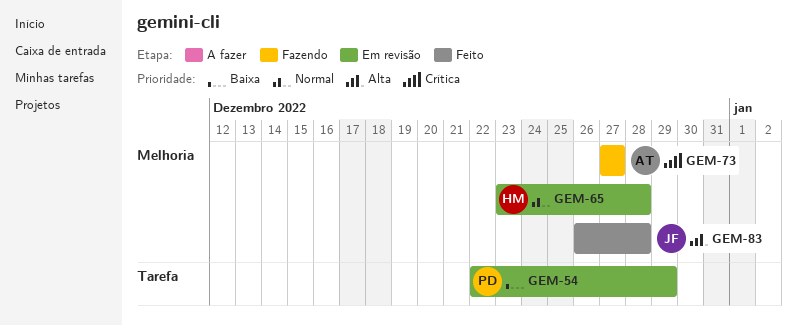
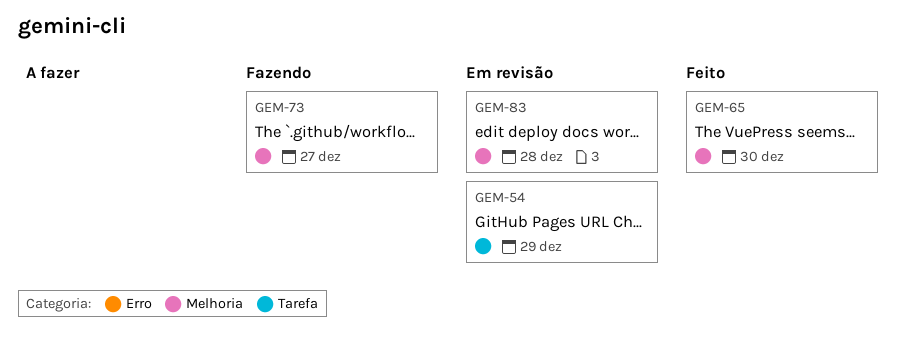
GEM-65, status: Em revisão -> Feito
GEM-65, due: Dec 28 -> Dec 30
GEM-83, status: Feito -> Em revisão

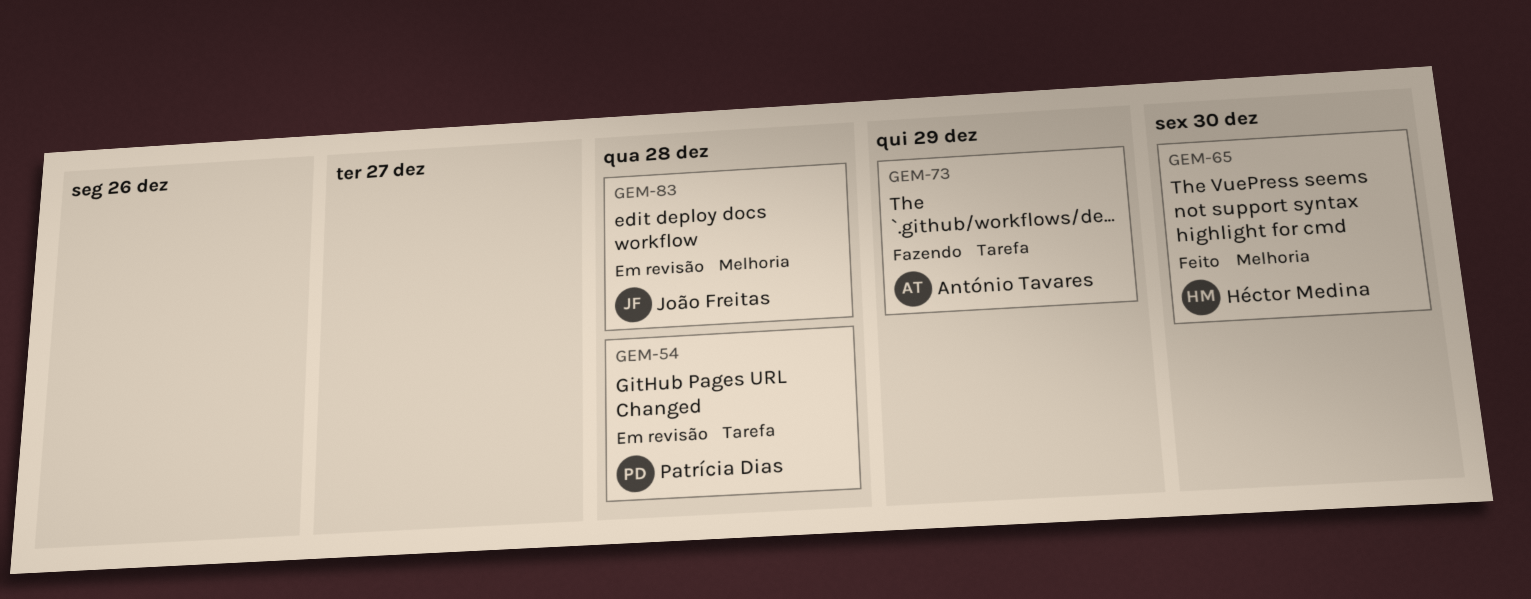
GEM-54, due: Dec 29 -> Dec 28
GEM-73, label: Melhoria -> Tarefa
GEM-73, due: Dec 27 -> Dec 29

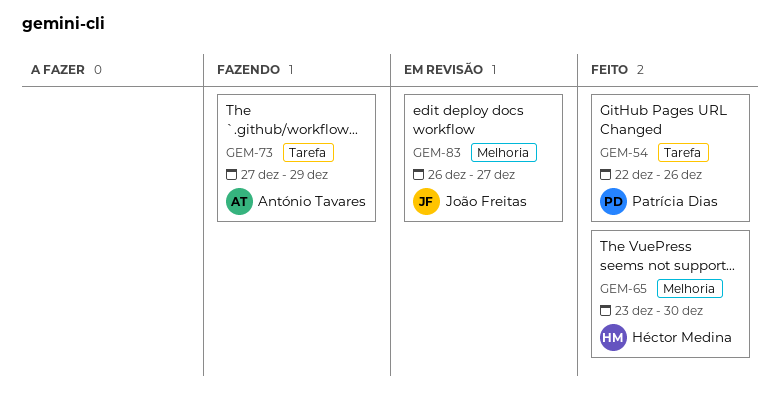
GEM-54, status: Em revisão -> Feito
GEM-54, due: Dec 28 -> Dec 26
GEM-83, due: Dec 28 -> Dec 27

